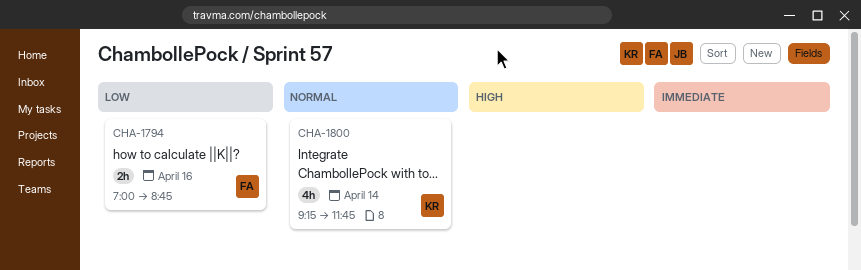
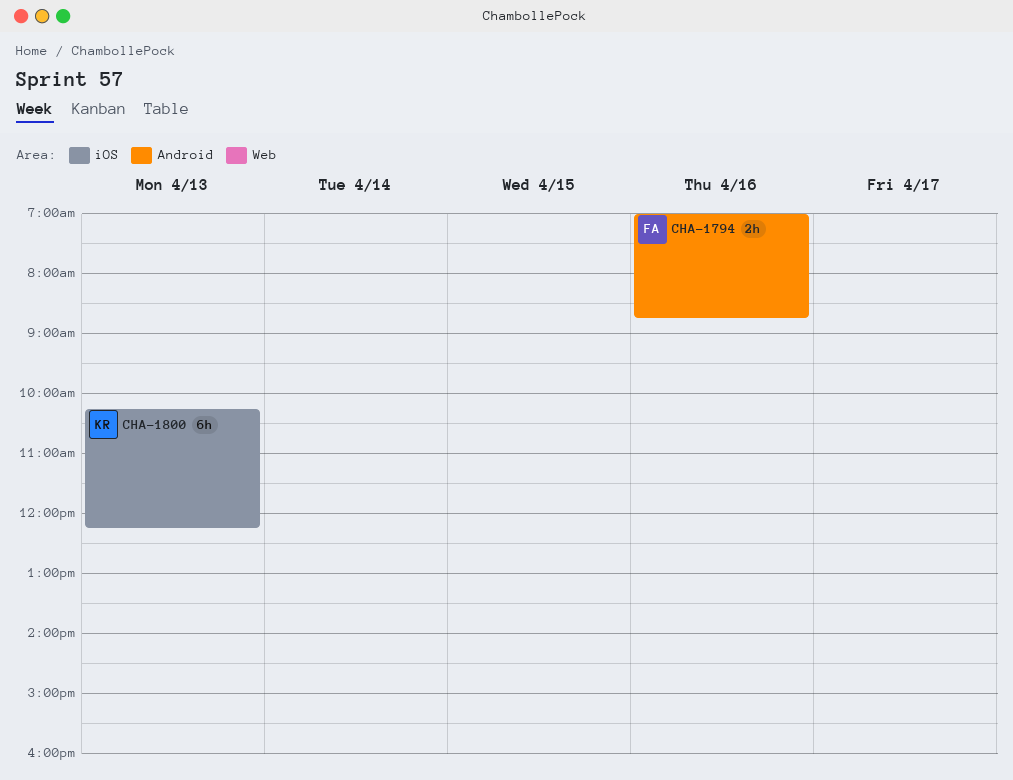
CHA-1800, estimate: 4h -> 6h
CHA-1800, day: Apr 14 -> Apr 13
CHA-1800, begins: 09:15 -> 10:15
CHA-1800, ends: 11:45 -> 12:15

